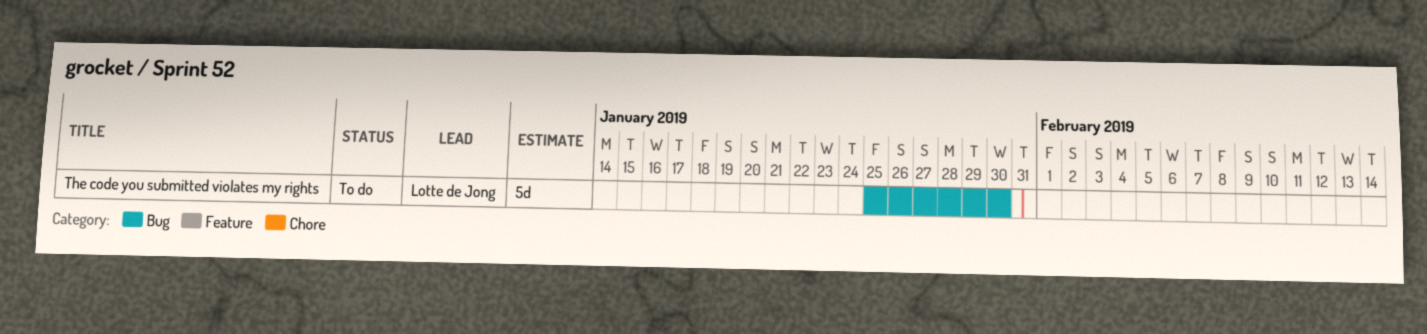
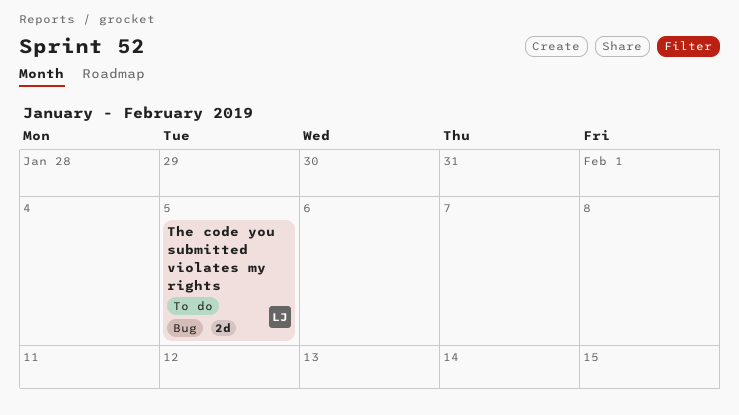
The code you submitted violates my rights, estimate: 5d -> 2d
The code you submitted violates my rights, due: Jan 30 -> Feb 5

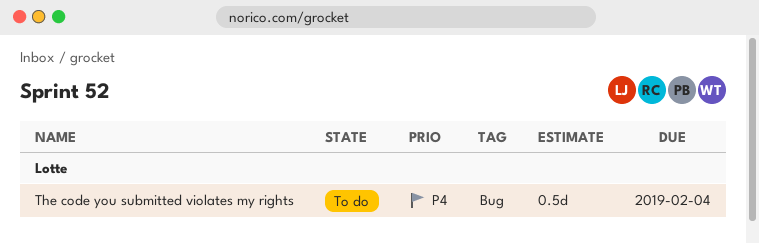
The code you submitted violates my rights, estimate: 2d -> 0.5d
The code you submitted violates my rights, due: Feb 5 -> Feb 4

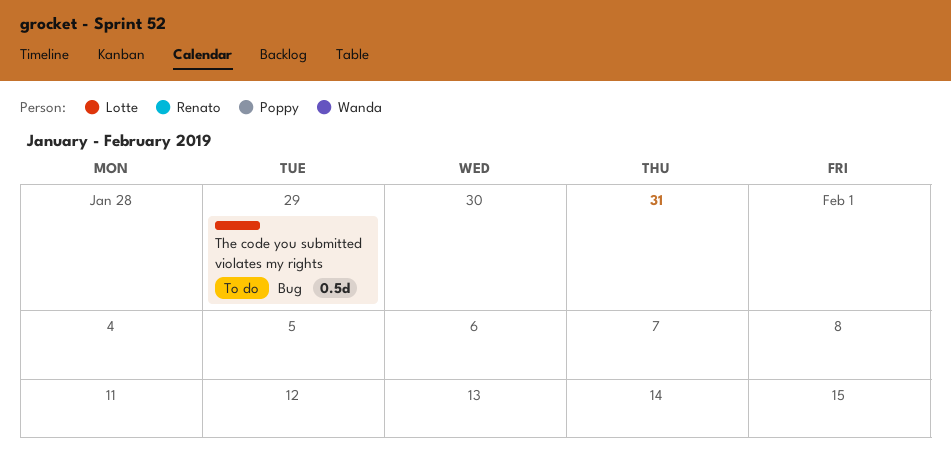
The code you submitted violates my rights, due: Feb 4 -> Jan 29

